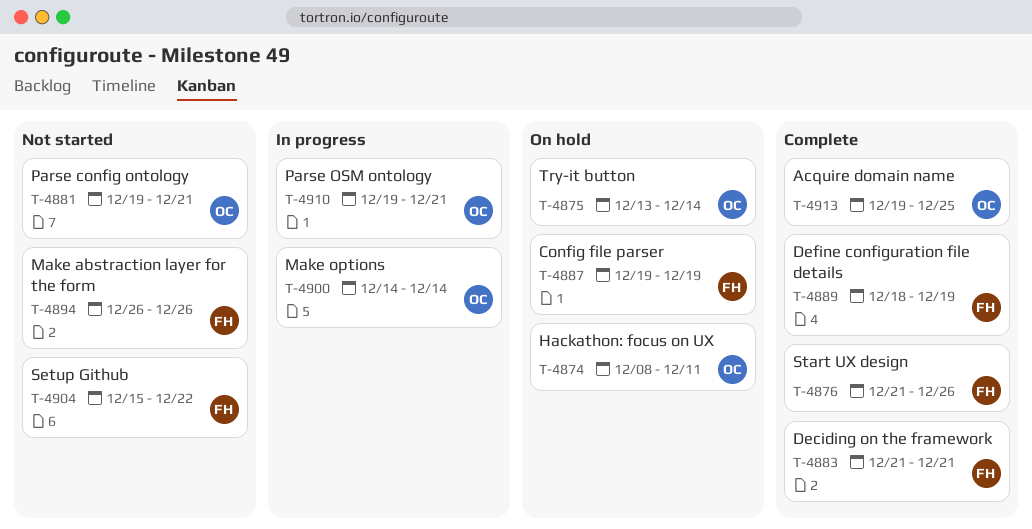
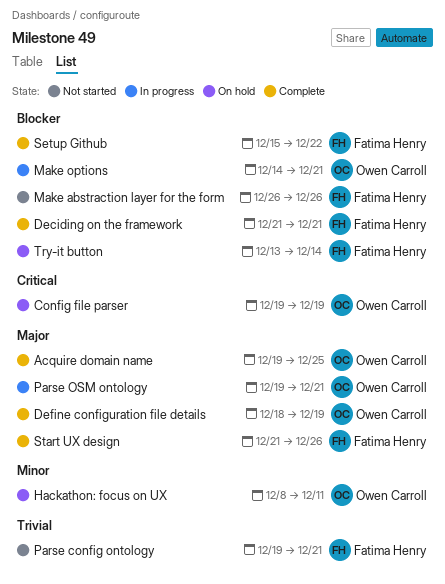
Config file parser, owner: Fatima Henry -> Owen Carroll
Define configuration file details, owner: Fatima Henry -> Owen Carroll
Make options, due: Dec 14 -> Dec 21
Parse config ontology, owner: Owen Carroll -> Fatima Henry
Setup Github, status: Not started -> Complete
Try-it button, owner: Owen Carroll -> Fatima Henry

